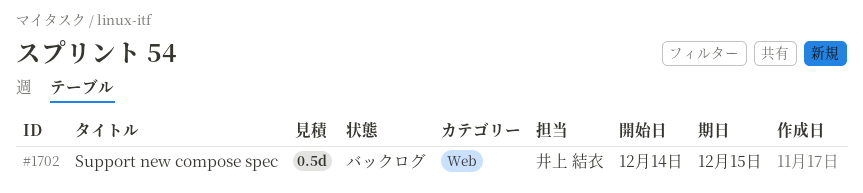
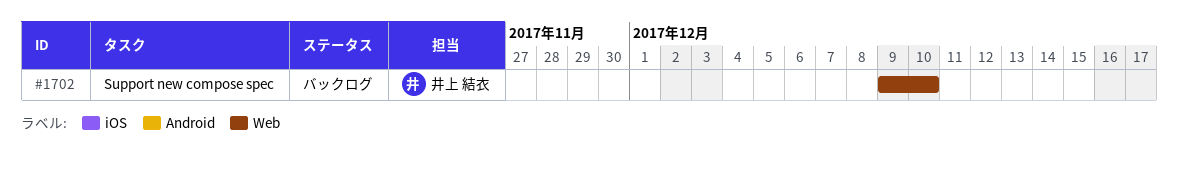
#1702, start: Dec 14 -> Dec 9
#1702, due: Dec 15 -> Dec 10

